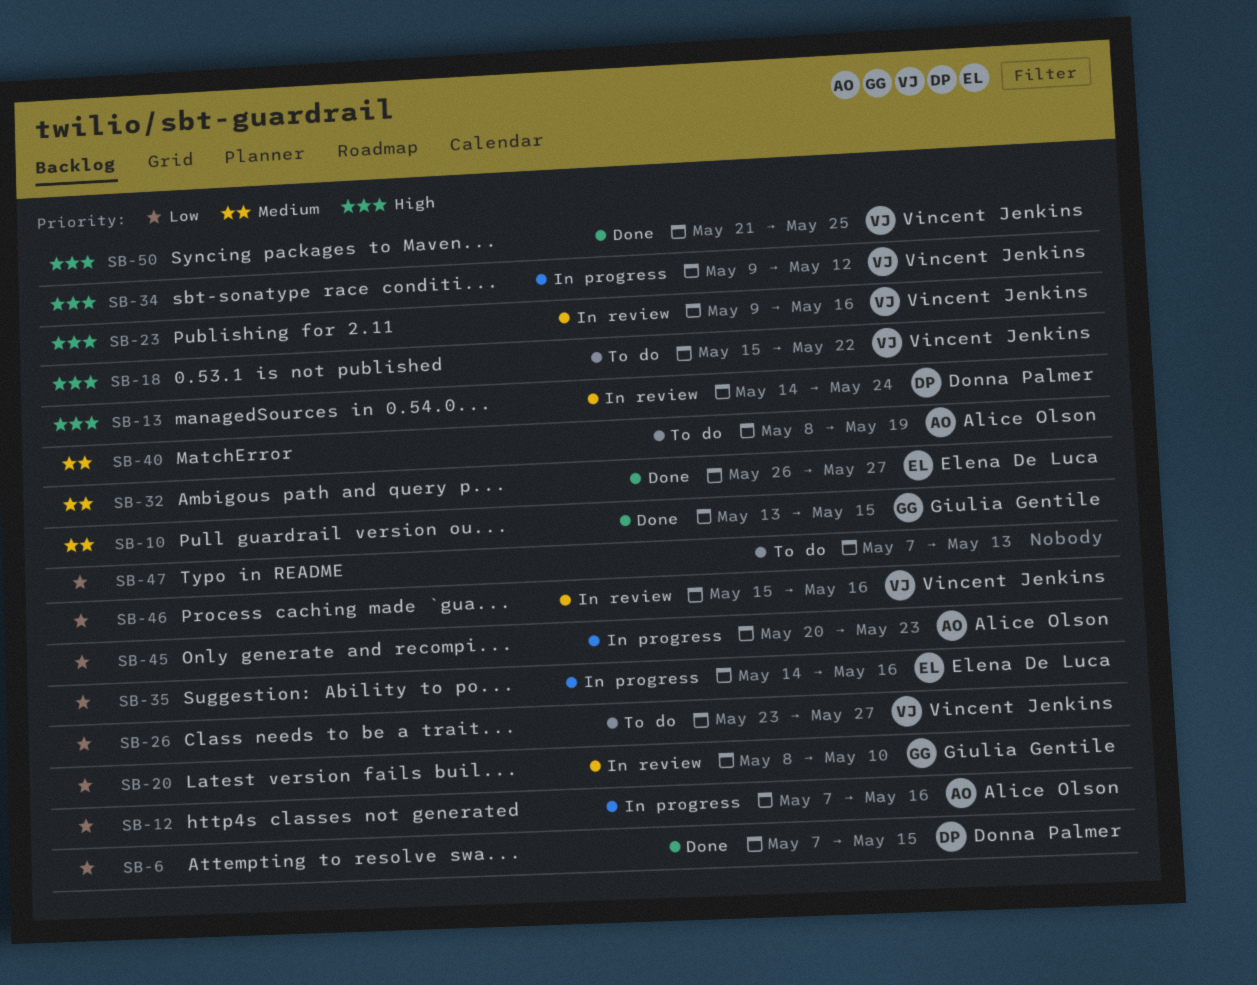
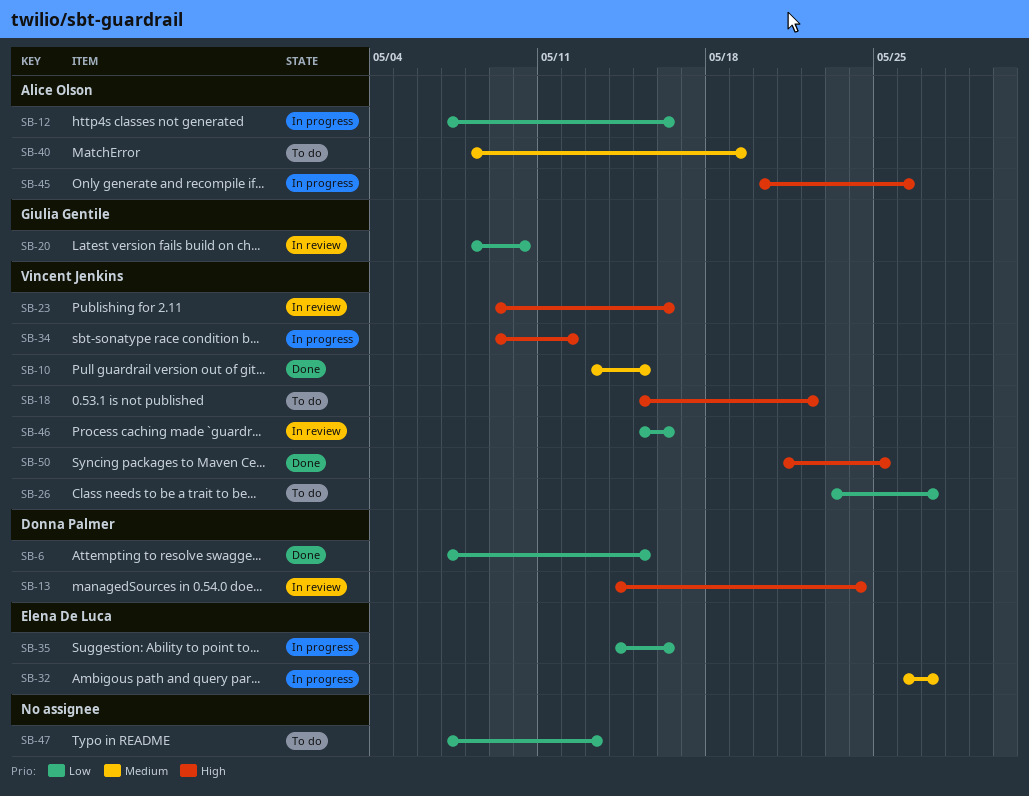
SB-10, owner: Giulia Gentile -> Vincent Jenkins
SB-32, status: Done -> In progress
SB-45, priority: Low -> High
SB-45, due: May 23 -> May 26

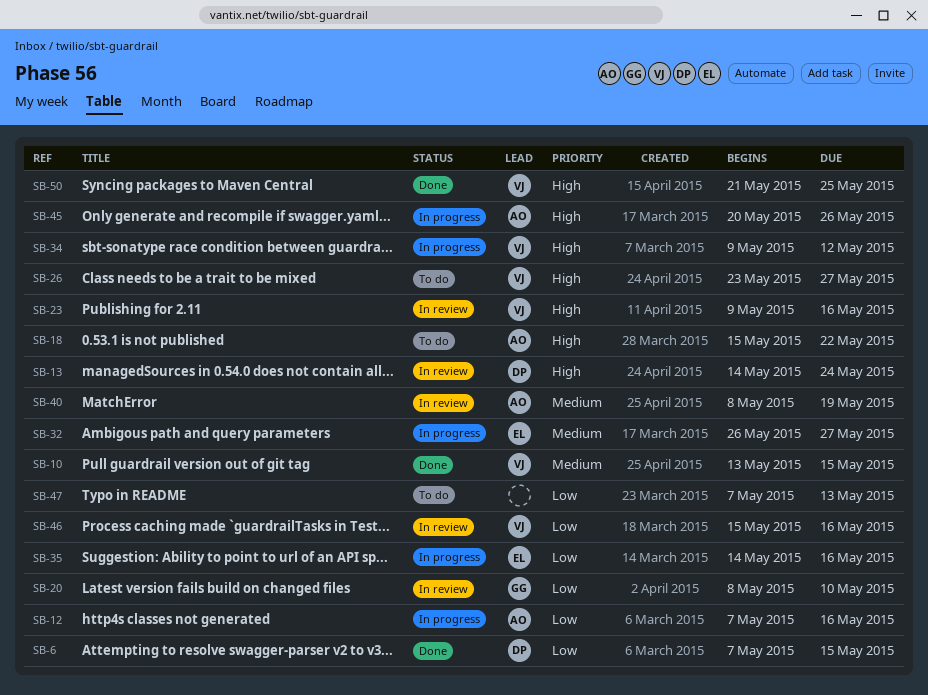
SB-18, owner: Vincent Jenkins -> Alice Olson
SB-26, priority: Low -> High
SB-40, status: To do -> In review

